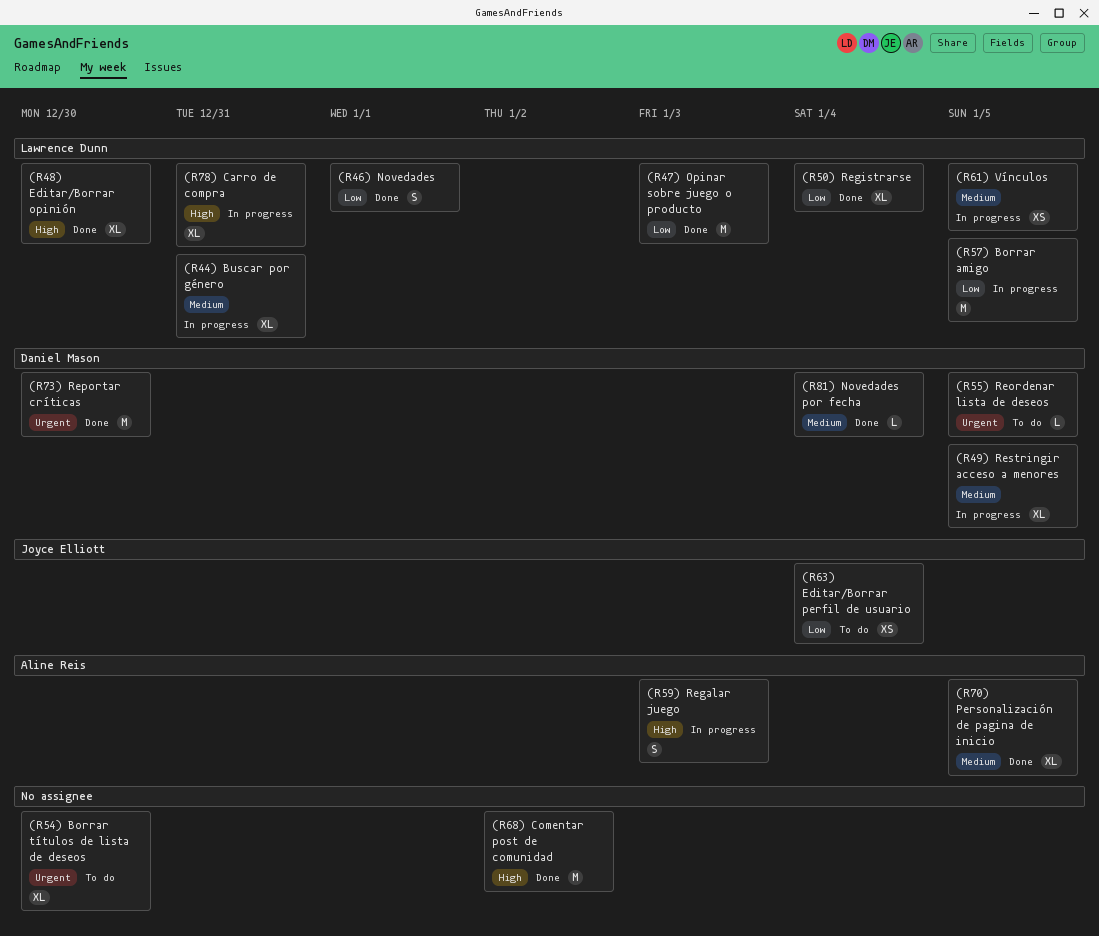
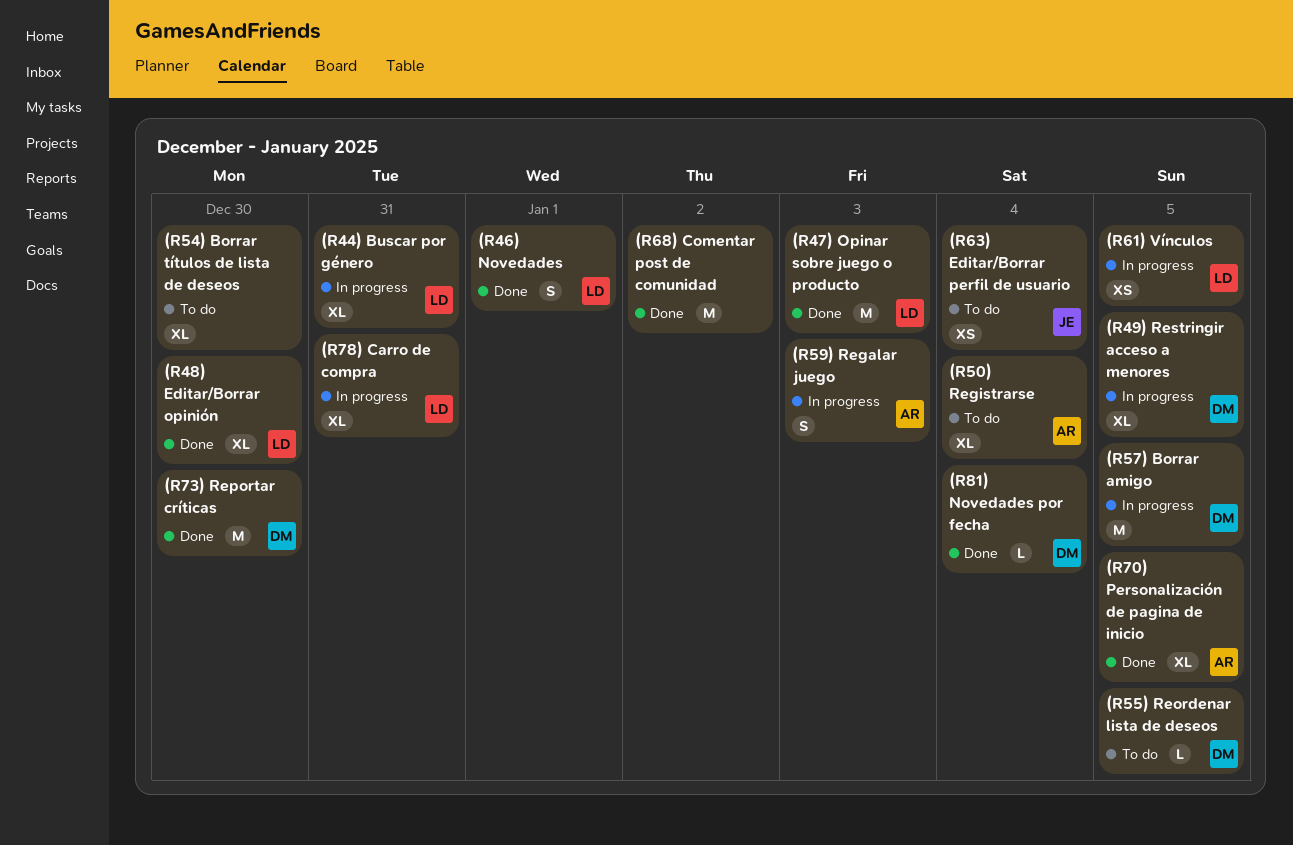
(R50) Registrarse, status: Done -> To do
(R50) Registrarse, owner: Lawrence Dunn -> Aline Reis
(R57) Borrar amigo, owner: Lawrence Dunn -> Daniel Mason

